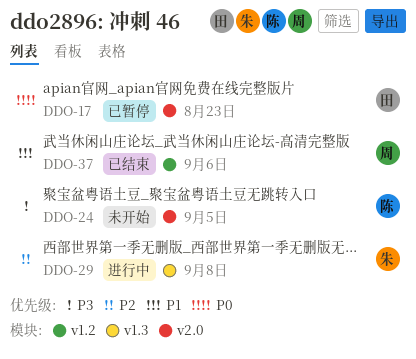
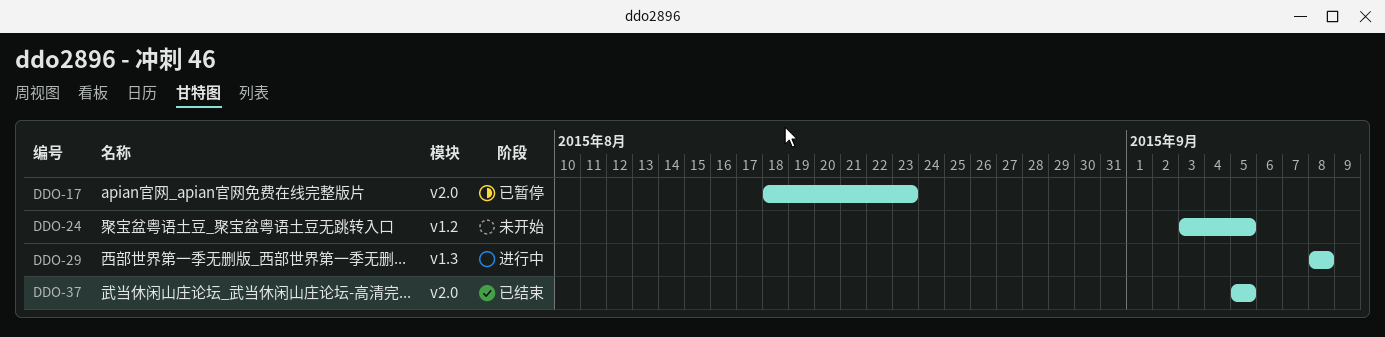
DDO-24, label: v2.0 -> v1.2
DDO-37, label: v1.2 -> v2.0
DDO-37, due: Sep 6 -> Sep 5

